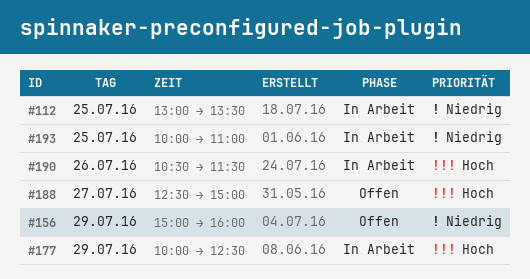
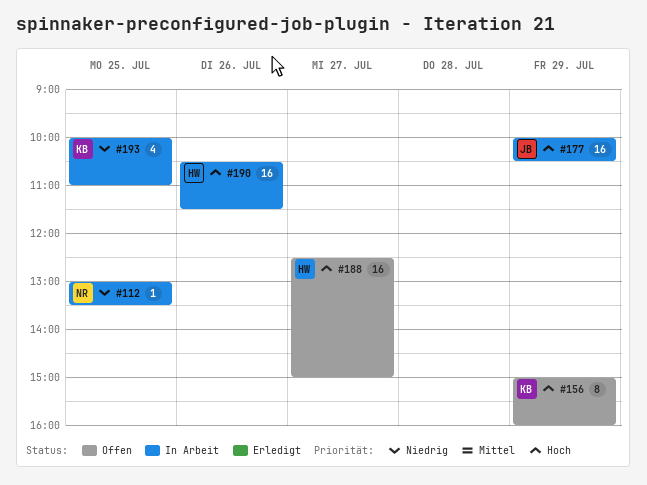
#156, priority: Niedrig -> Hoch
#177, ends: 12:30 -> 10:30

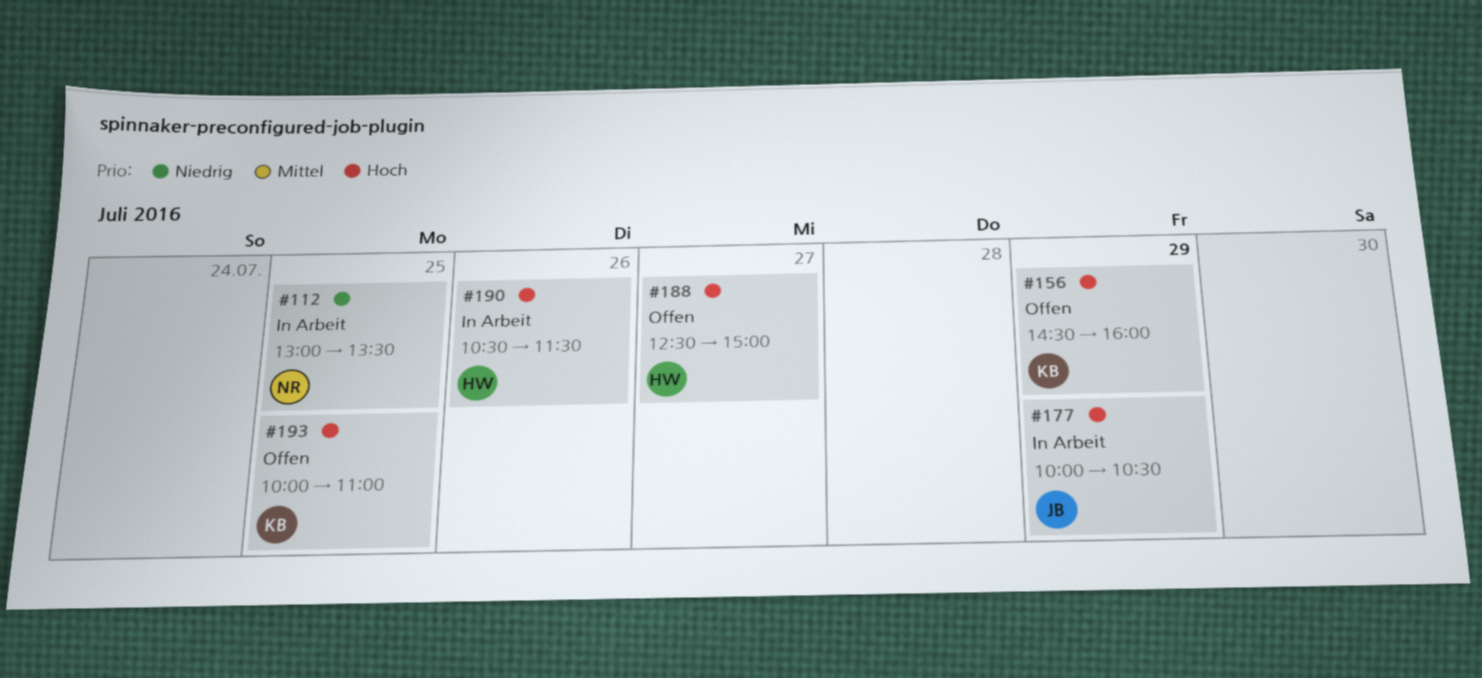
#156, begins: 15:00 -> 14:30
#193, status: In Arbeit -> Offen
#193, priority: Niedrig -> Hoch

